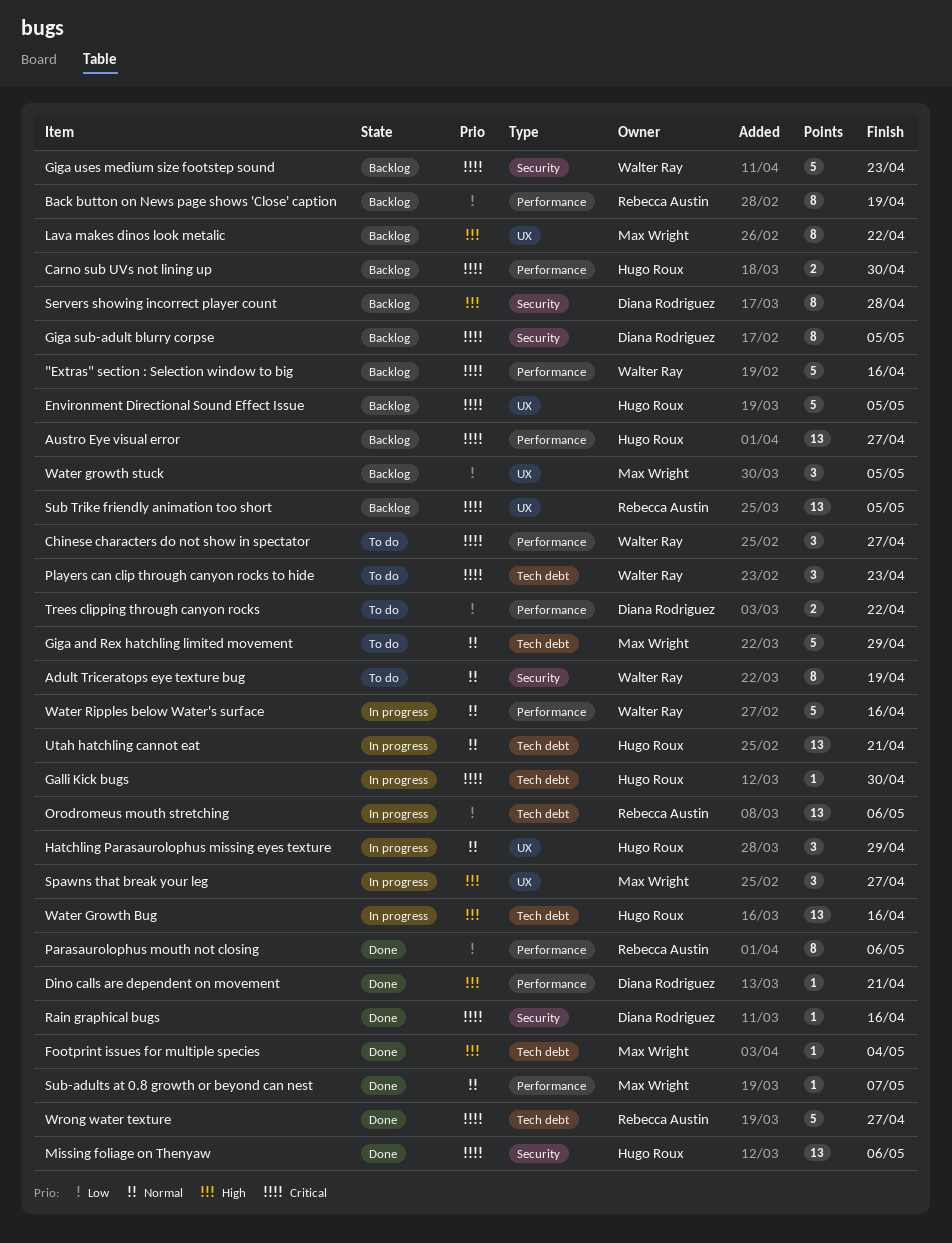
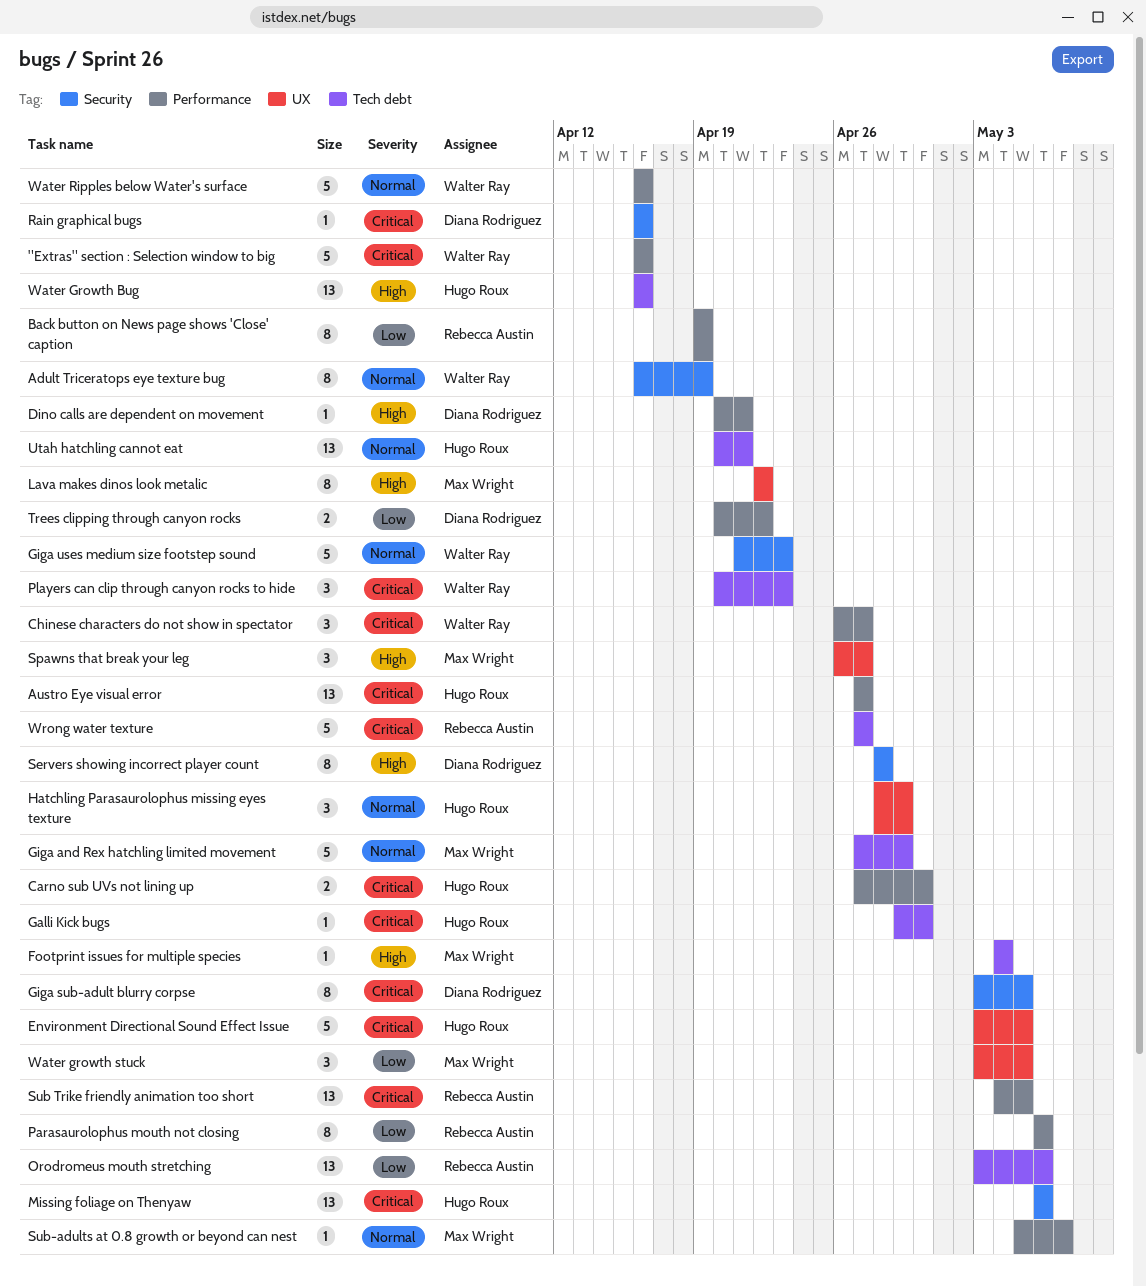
Giga uses medium size footstep sound, priority: Critical -> Normal
Sub Trike friendly animation too short, label: UX -> Performance

